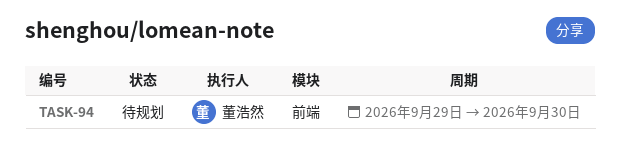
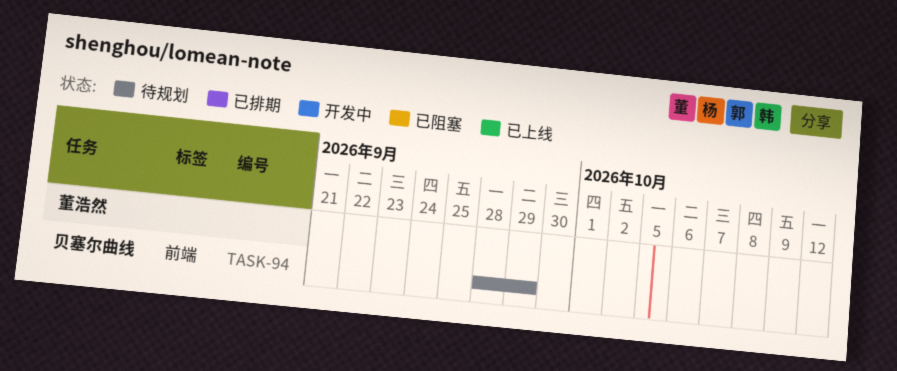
TASK-94, start: Sep 29 -> Sep 28
TASK-94, due: Sep 30 -> Sep 29

